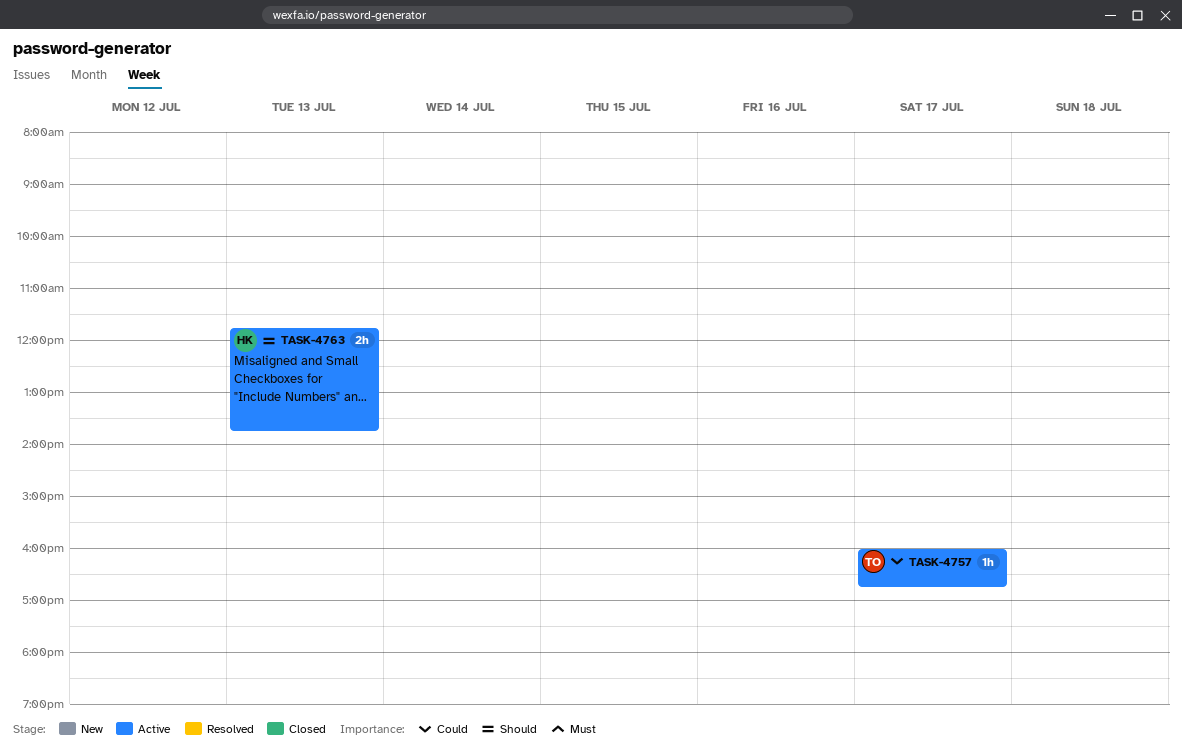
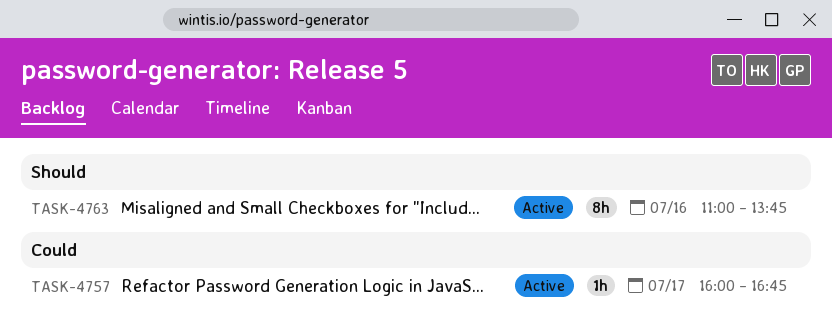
TASK-4763, estimate: 2h -> 8h
TASK-4763, day: Jul 13 -> Jul 16
TASK-4763, begins: 11:45 -> 11:00

